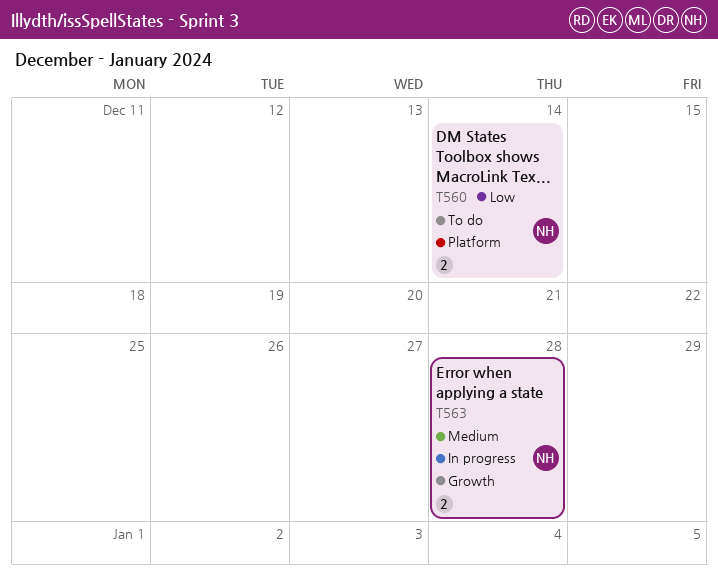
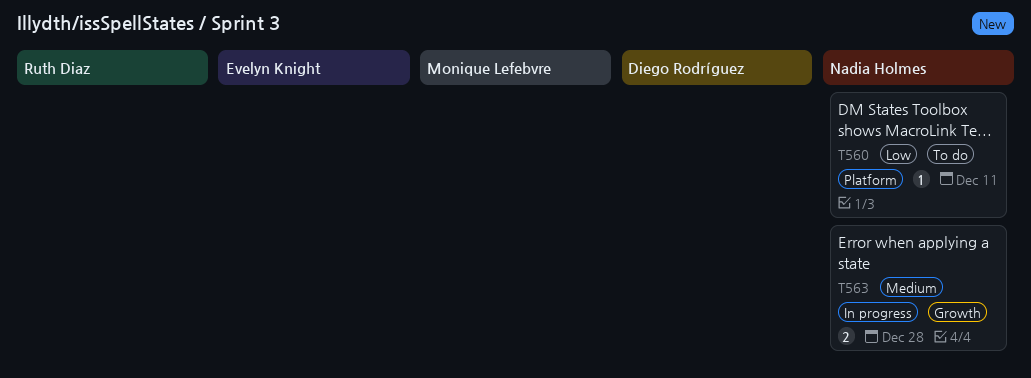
T560, estimate: 2 -> 1
T560, due: Dec 14 -> Dec 11

